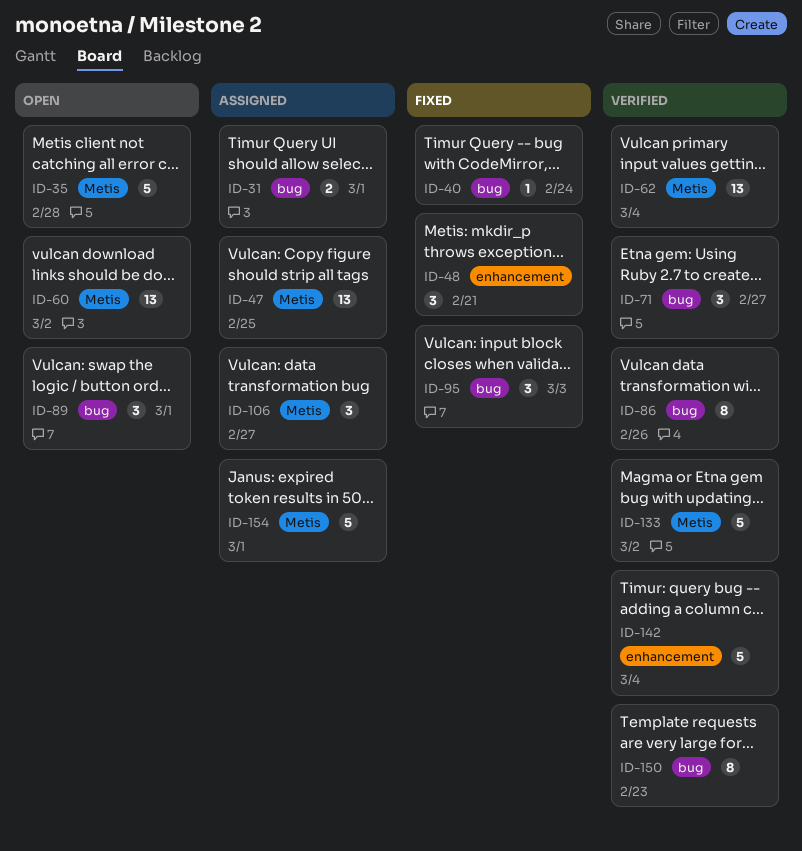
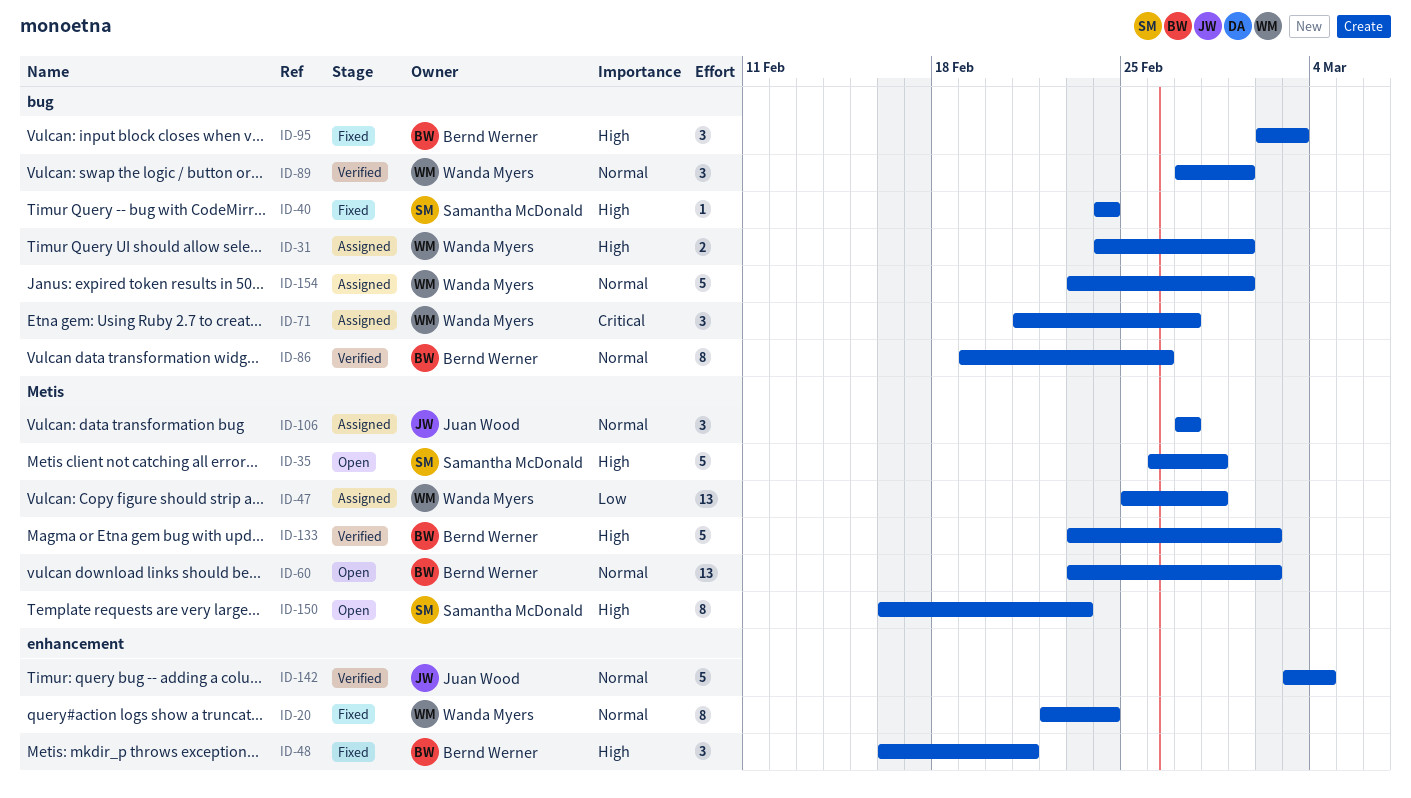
ID-20: none -> present
ID-47, due: Feb 25 -> Feb 28
ID-62: present -> none
ID-71, status: Verified -> Assigned
ID-89, status: Open -> Verified
ID-150, status: Verified -> Open
ID-150, label: bug -> Metis
ID-154, label: Metis -> bug

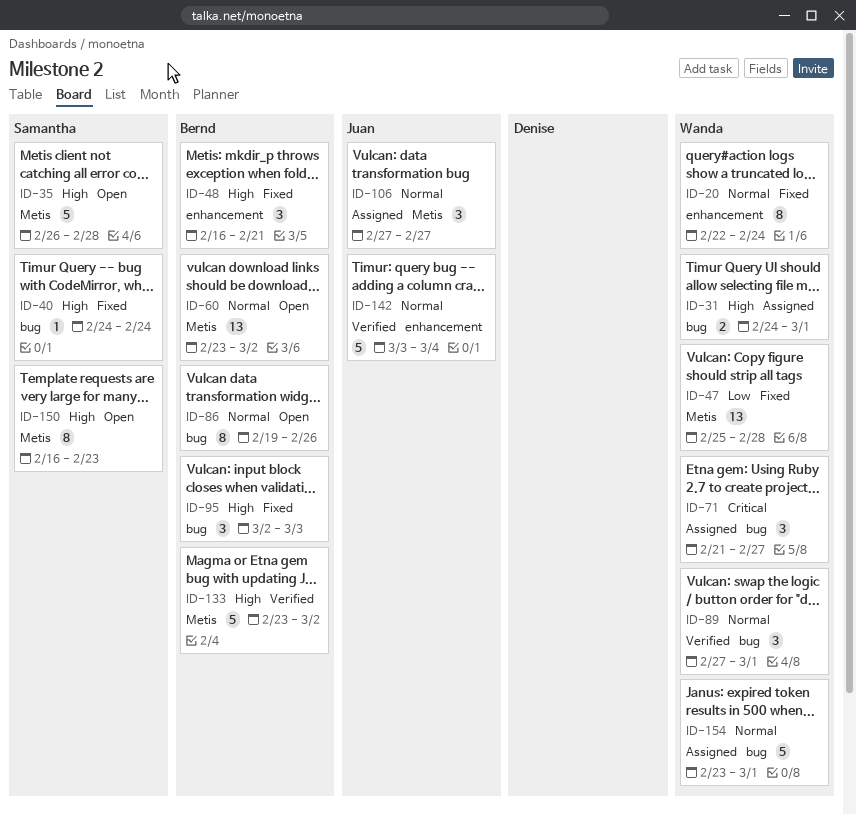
ID-47, status: Assigned -> Fixed
ID-86, status: Verified -> Open

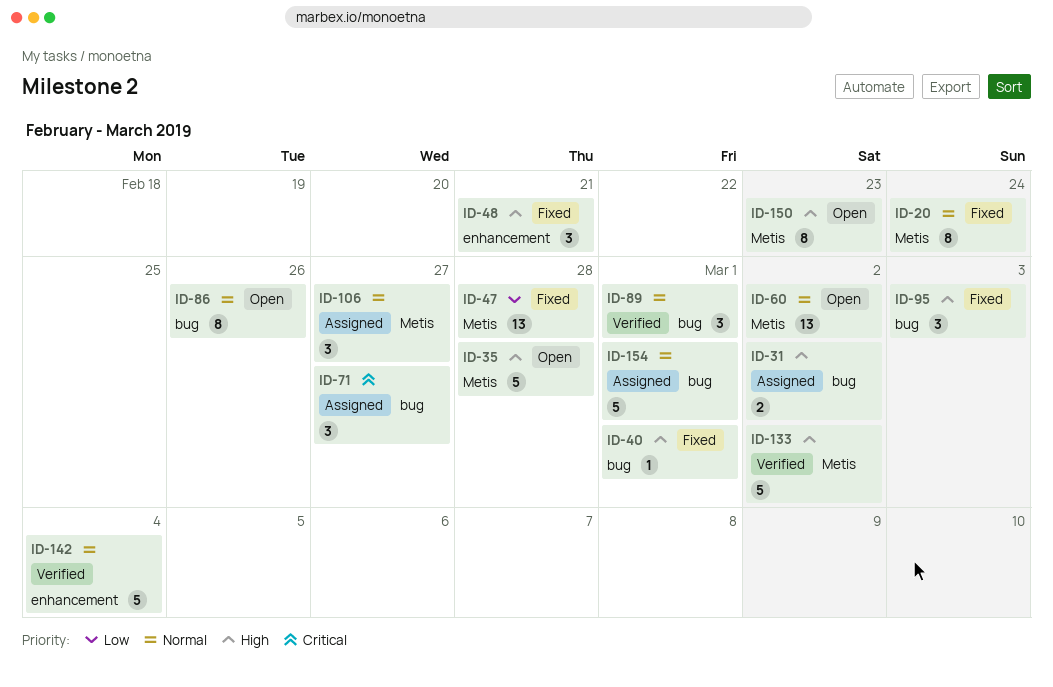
ID-20, label: enhancement -> Metis
ID-31, due: Mar 1 -> Mar 2
ID-40, due: Feb 24 -> Mar 1

